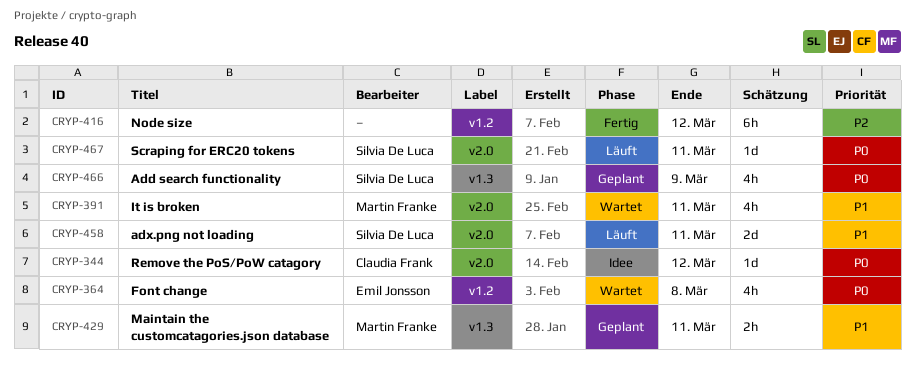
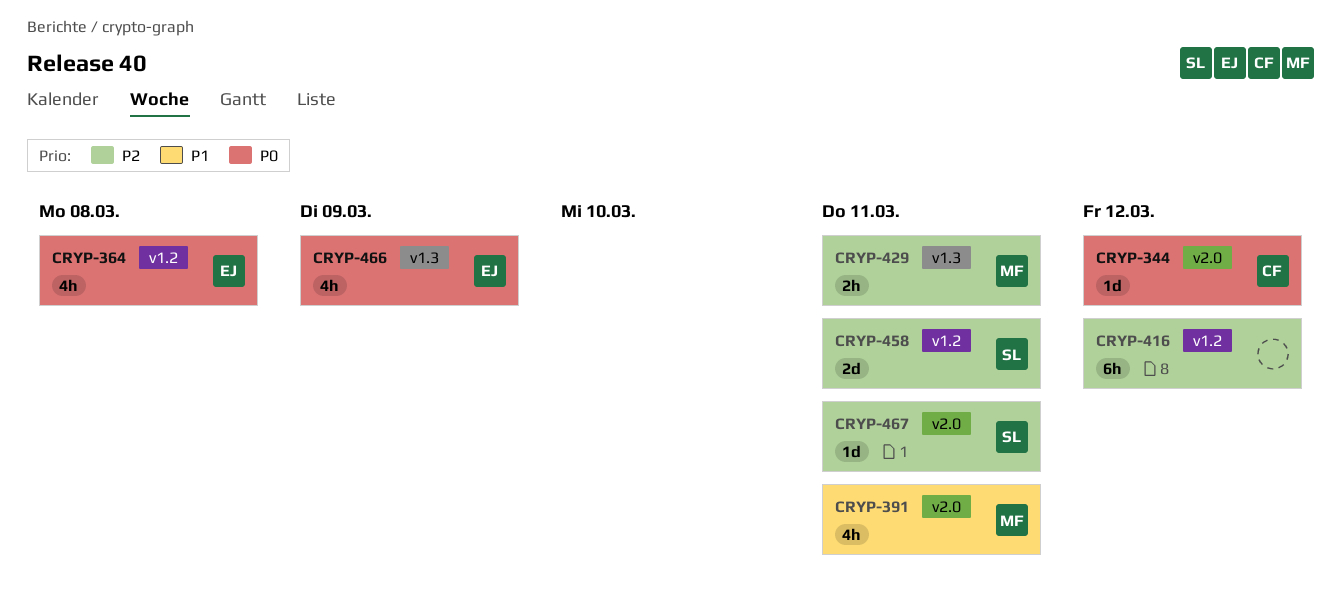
CRYP-429, priority: P1 -> P2
CRYP-458, priority: P1 -> P2
CRYP-458, label: v2.0 -> v1.2
CRYP-466, owner: Silvia De Luca -> Emil Jonsson
CRYP-467, priority: P0 -> P2

